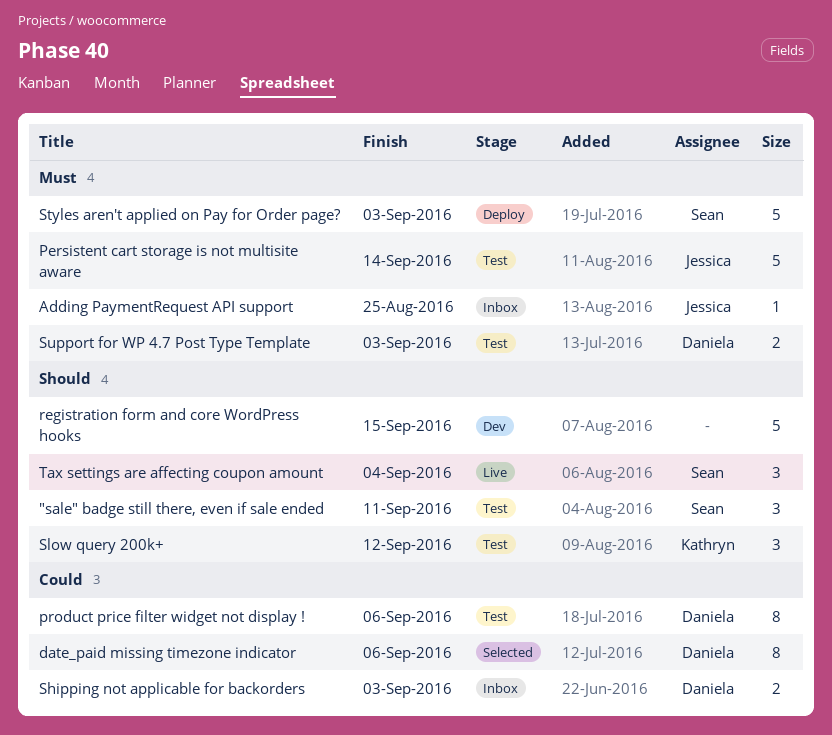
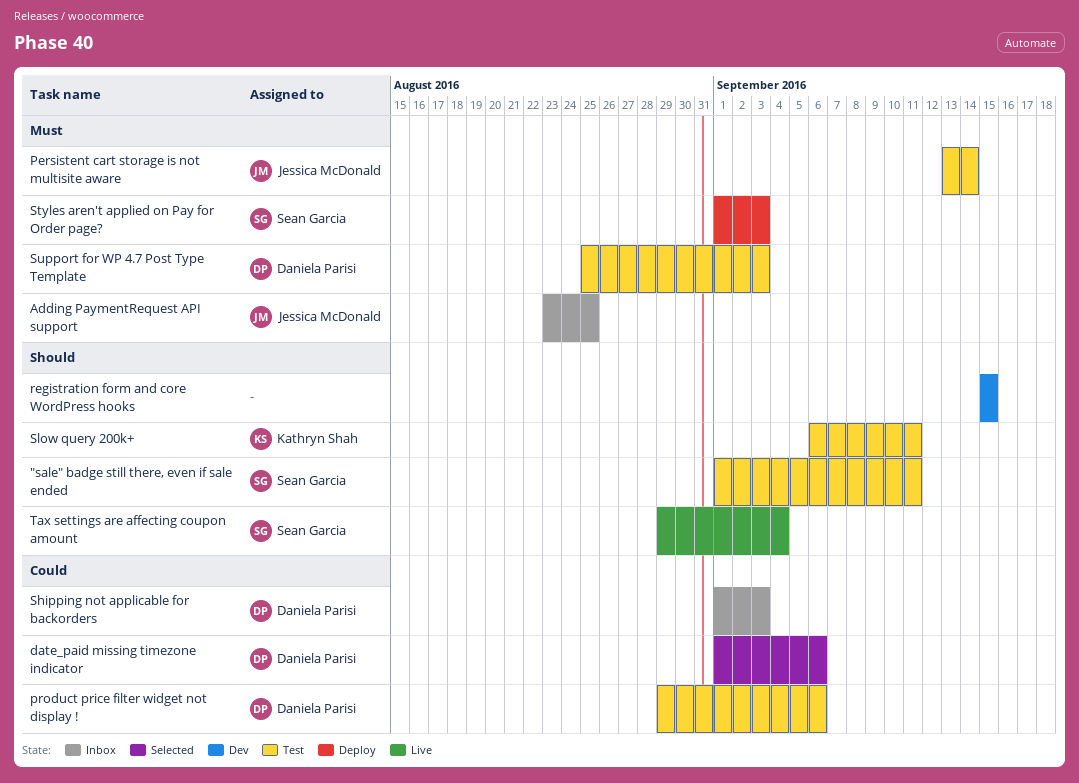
Slow query 200k+, due: Sep 12 -> Sep 11

